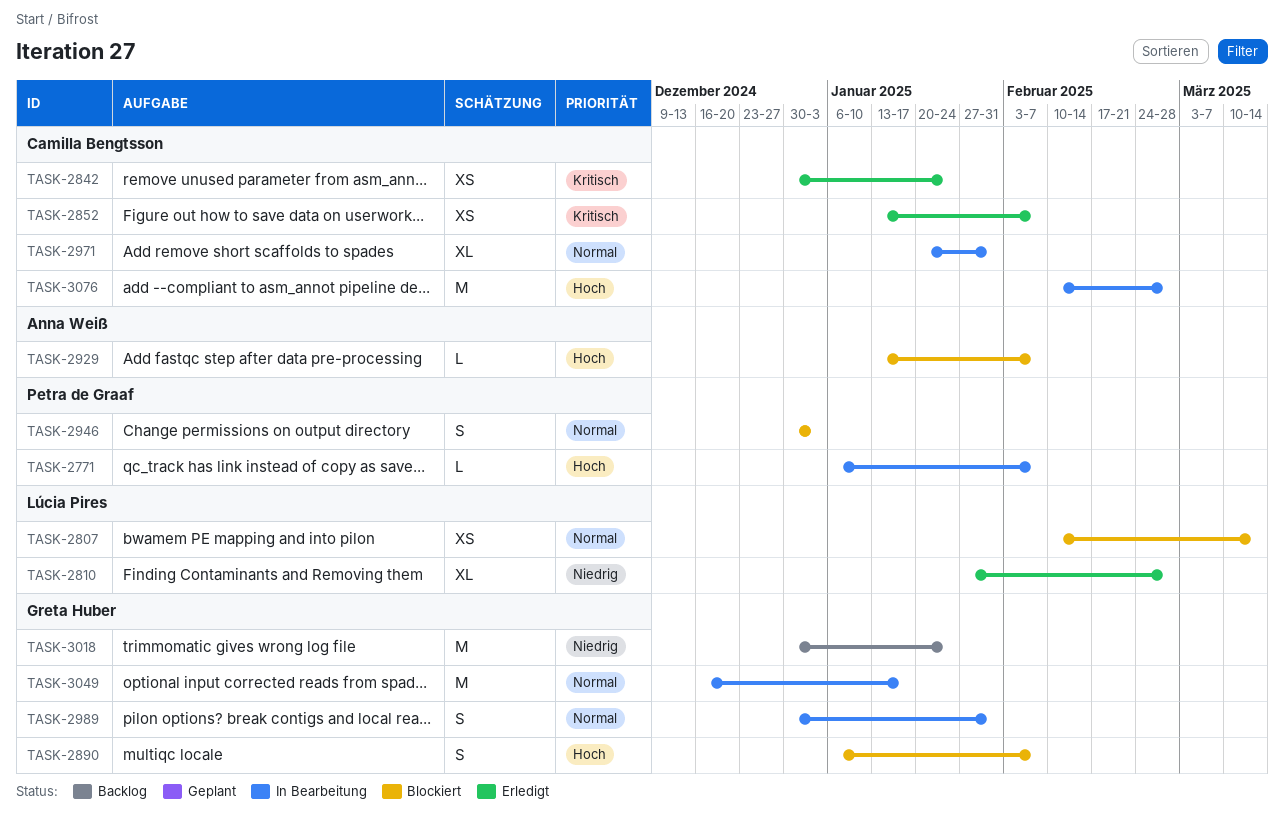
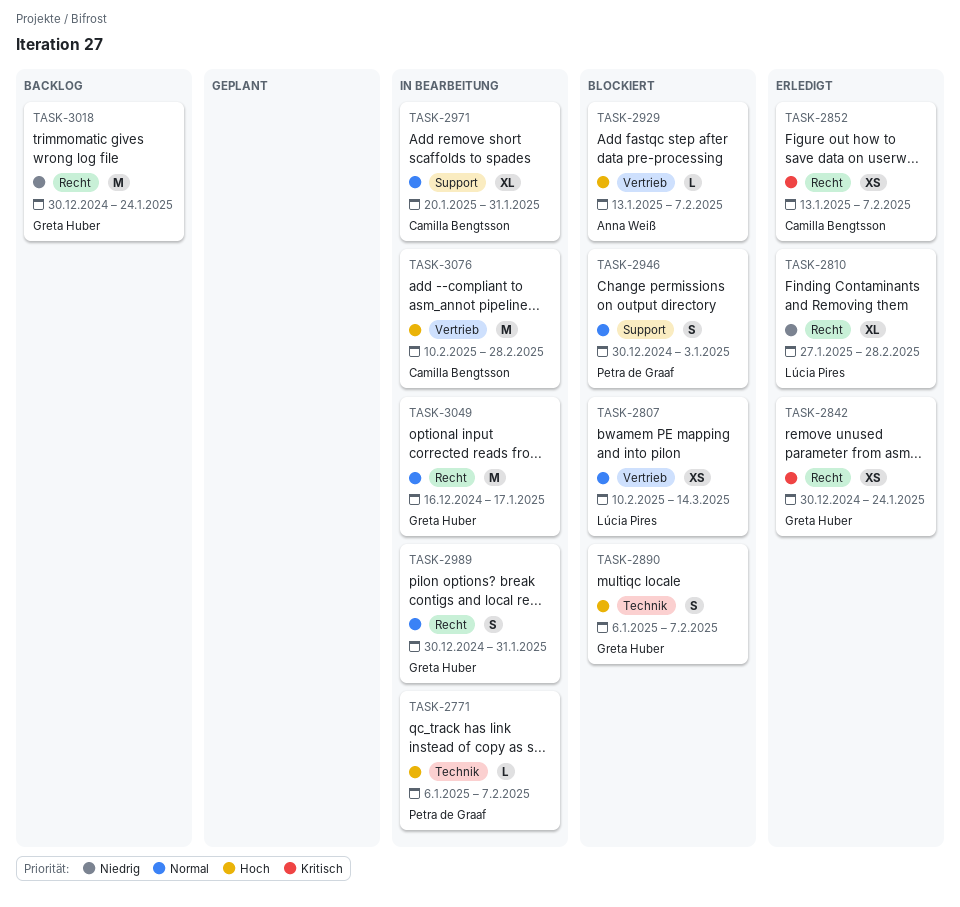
TASK-2842, owner: Camilla Bengtsson -> Greta Huber

